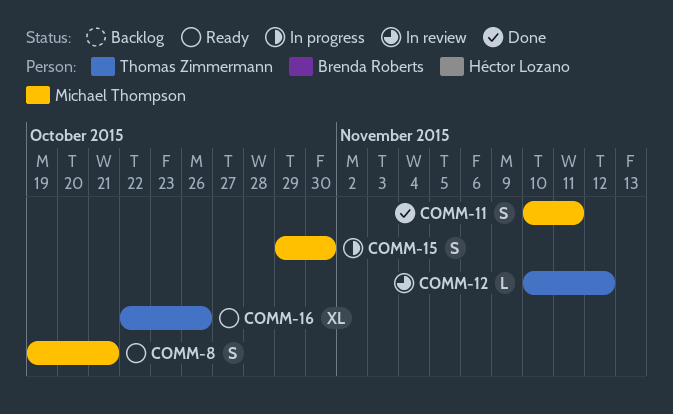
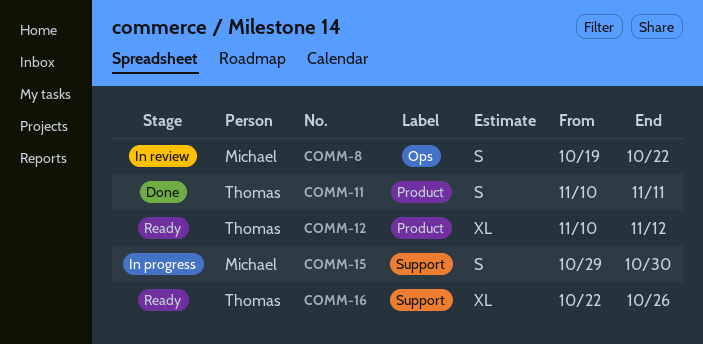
COMM-8, status: Ready -> In review
COMM-8, due: Oct 21 -> Oct 22
COMM-11, owner: Michael Thompson -> Thomas Zimmermann
COMM-12, status: In review -> Ready
COMM-12, estimate: L -> XL

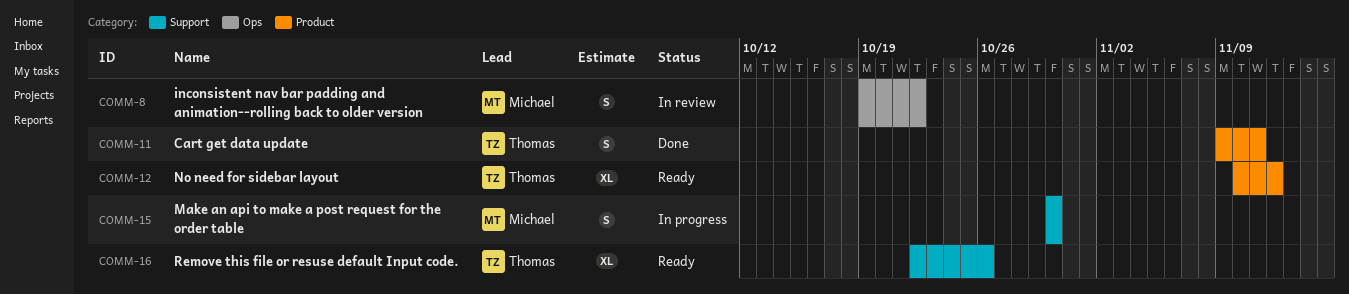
COMM-11, start: Nov 10 -> Nov 9
COMM-15, start: Oct 29 -> Oct 30

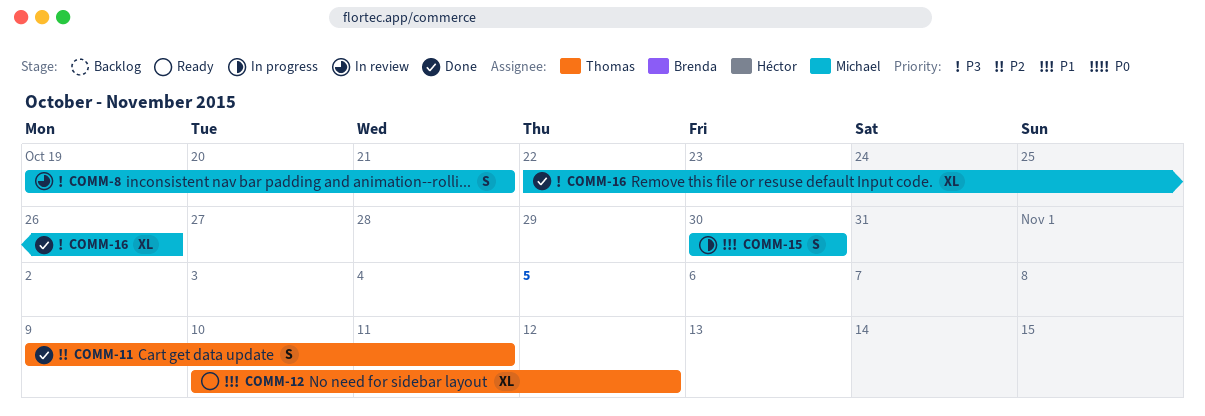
COMM-8, due: Oct 22 -> Oct 21
COMM-16, status: Ready -> Done
COMM-16, owner: Thomas -> Michael

